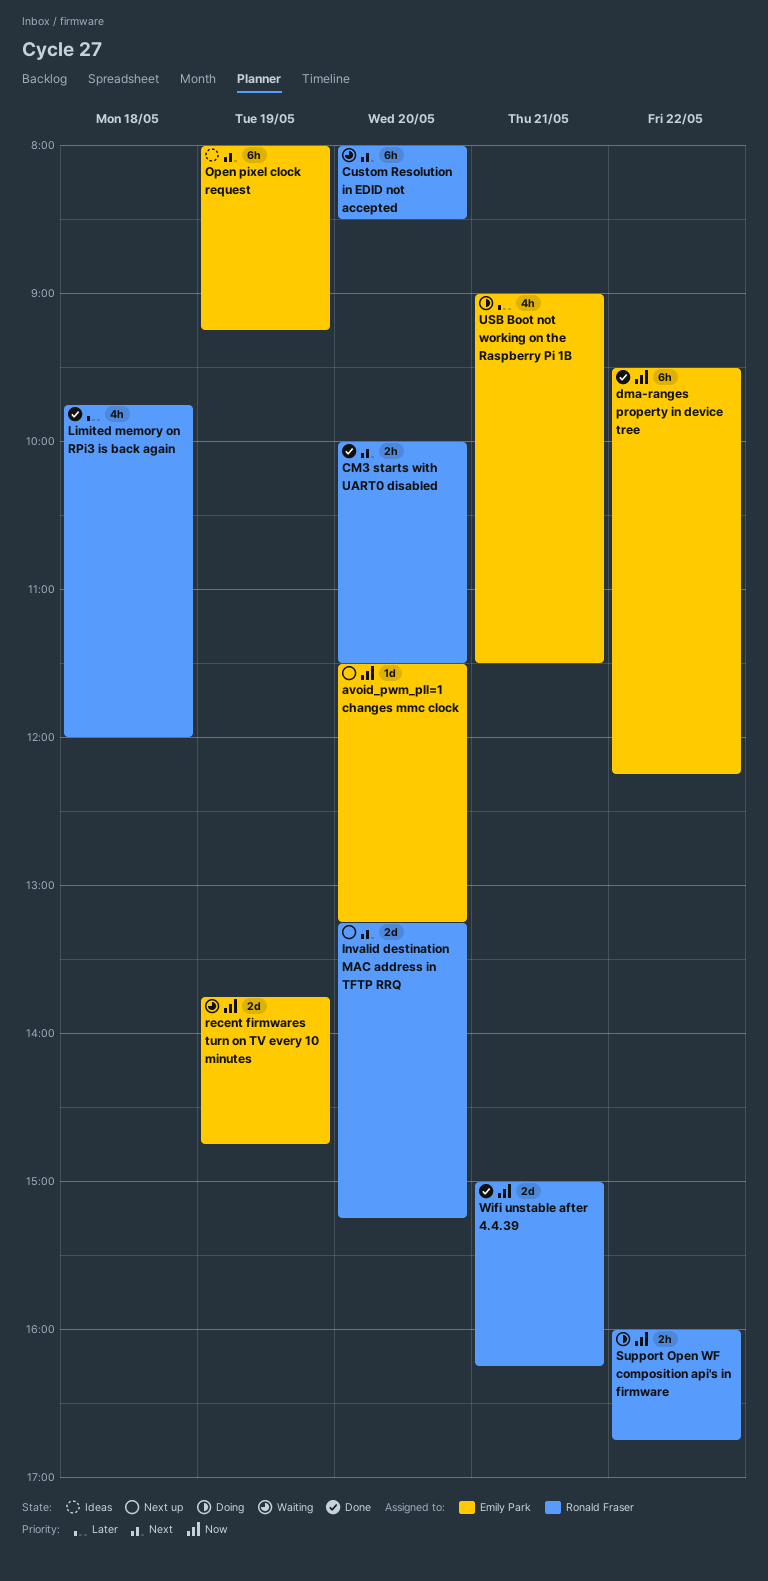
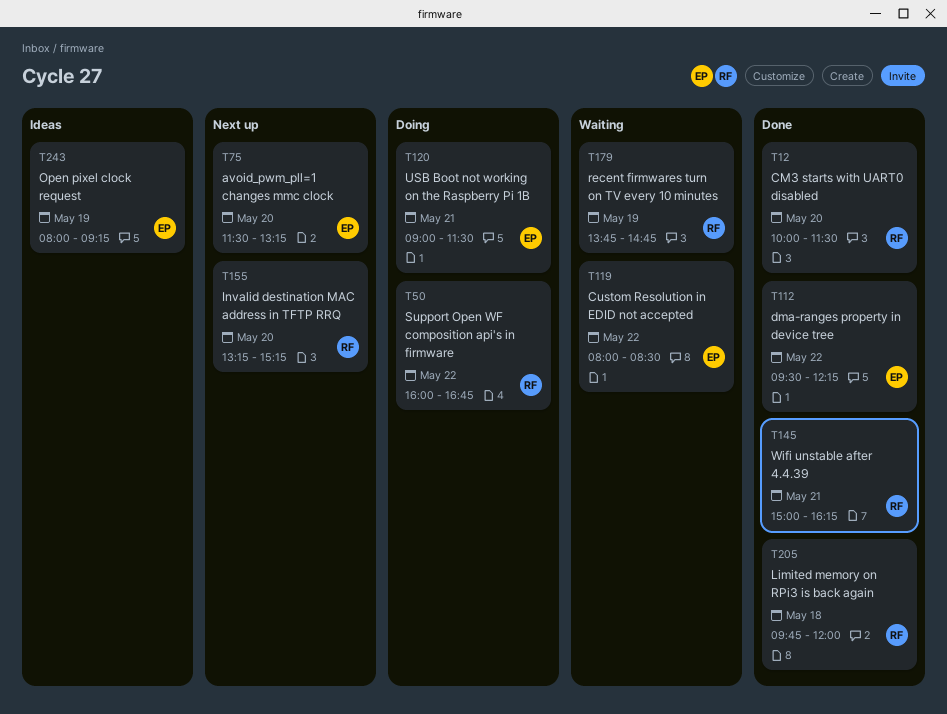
Custom Resolution in EDID not accepted, owner: Ronald Fraser -> Emily Park
Custom Resolution in EDID not accepted, day: May 20 -> May 22
recent firmwares turn on TV every 10 minutes, owner: Emily Park -> Ronald Fraser

